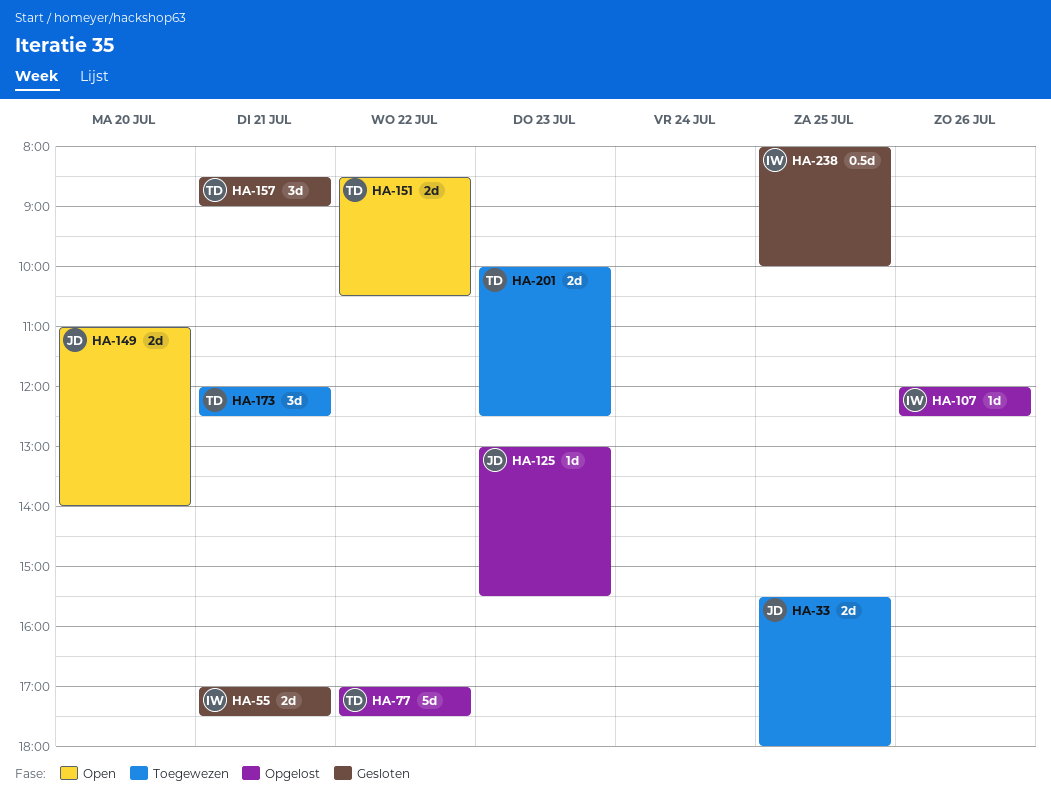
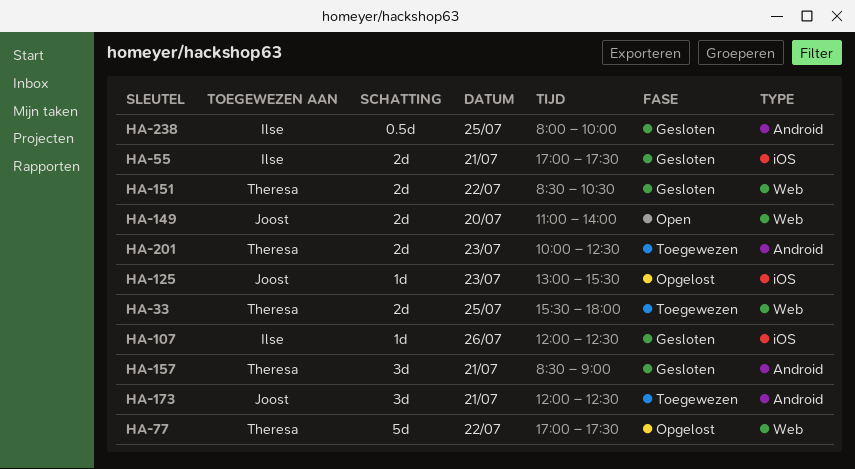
HA-33, owner: Joost -> Theresa
HA-107, status: Opgelost -> Gesloten
HA-151, status: Open -> Gesloten
HA-173, owner: Theresa -> Joost

